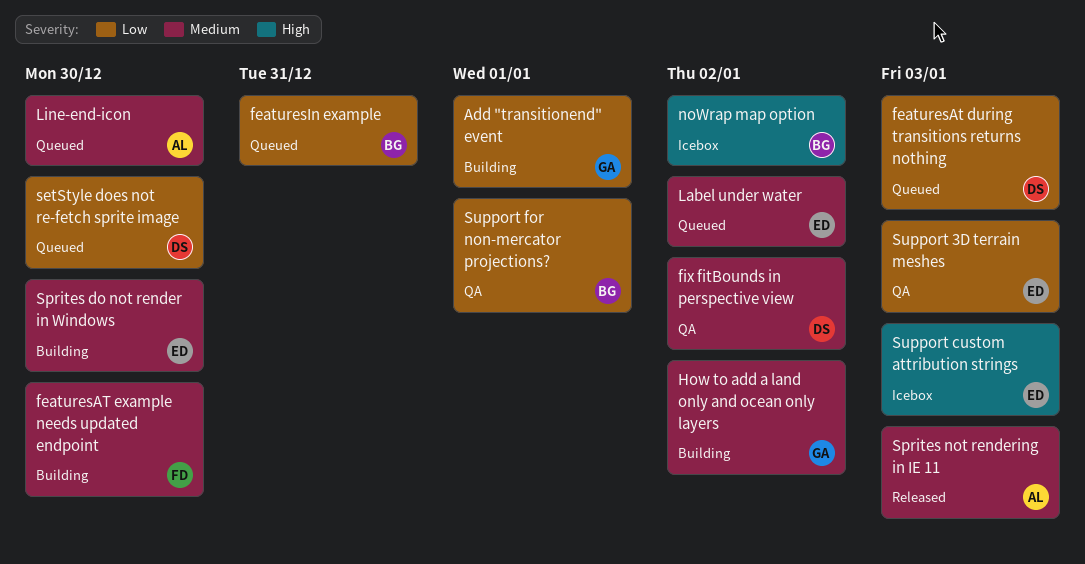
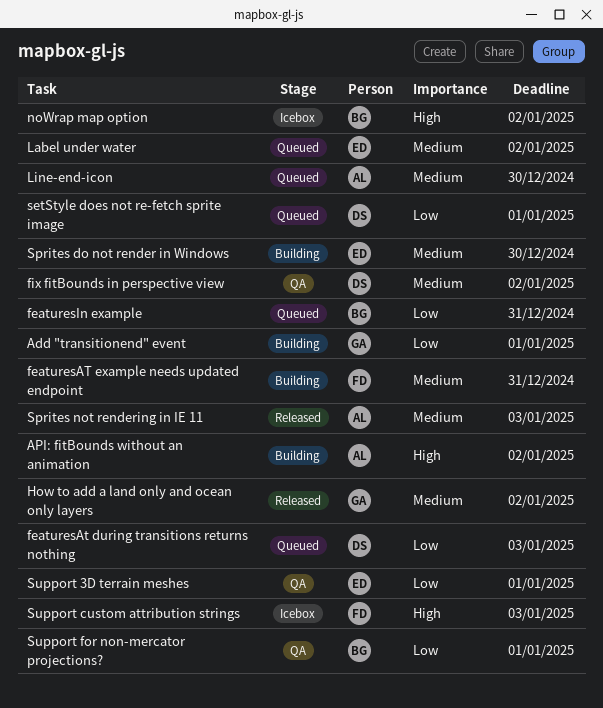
API: fitBounds without an animation: none -> present
featuresAT example needs updated endpoint, due: Dec 30 -> Dec 31
How to add a land only and ocean only layers, status: Building -> Released
setStyle does not re-fetch sprite image, due: Dec 30 -> Jan 1
Support 3D terrain meshes, due: Jan 3 -> Jan 1
Support custom attribution strings, owner: ED -> FD

